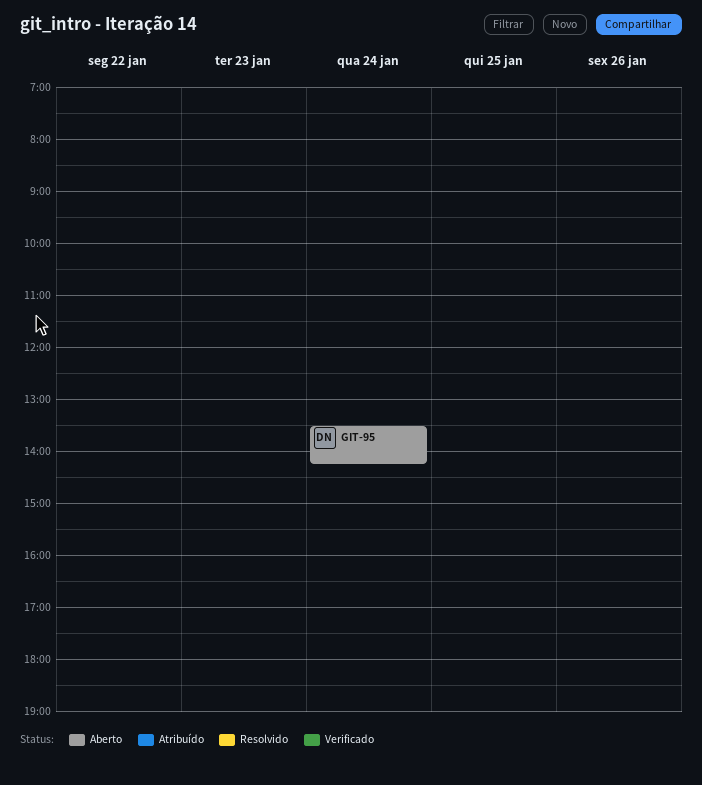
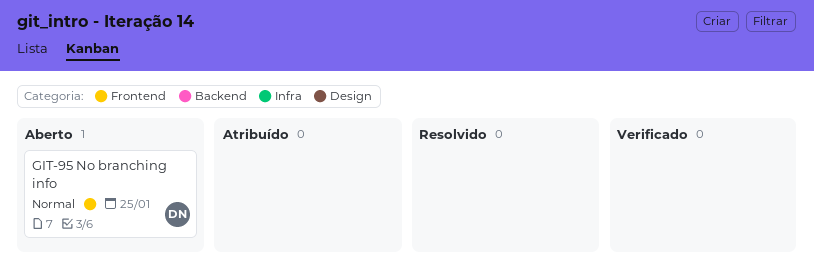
GIT-95, day: Jan 24 -> Jan 25

